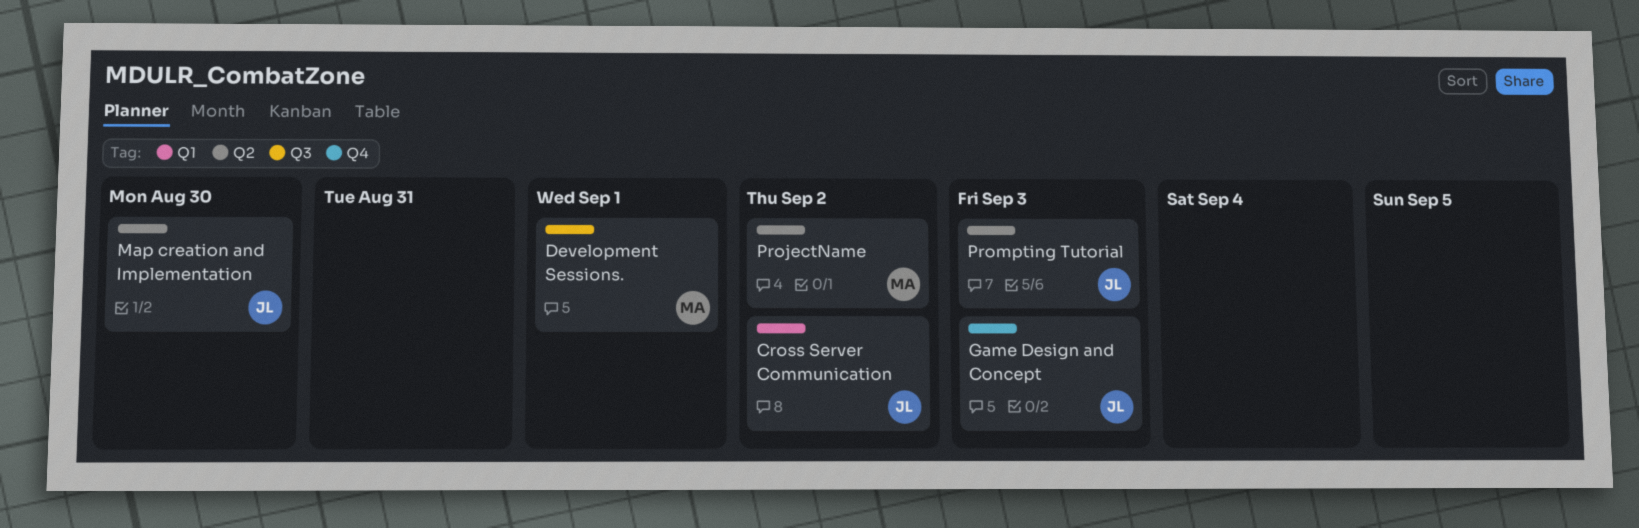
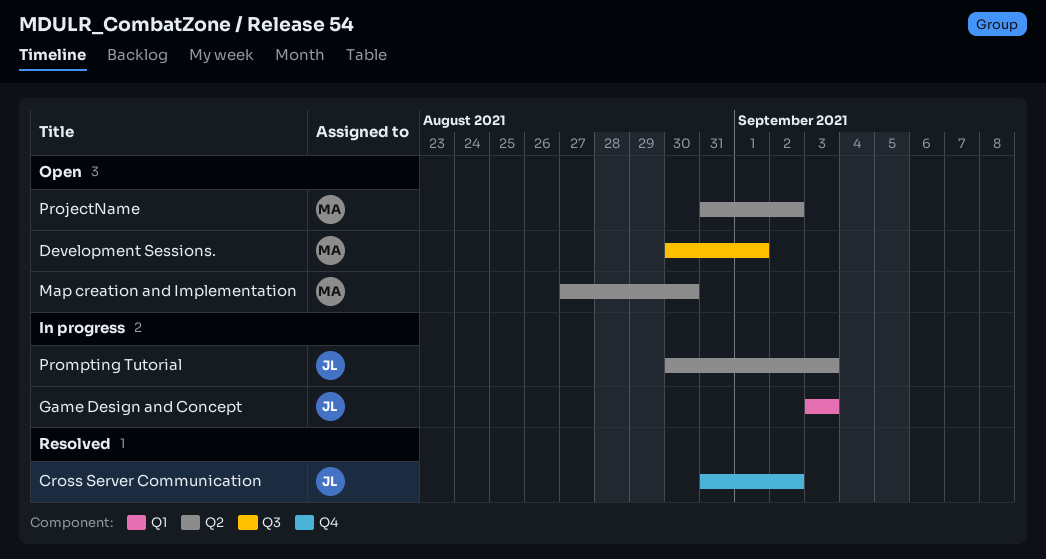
Cross Server Communication, label: Q1 -> Q4
Game Design and Concept, label: Q4 -> Q1
Map creation and Implementation, owner: JL -> MA

